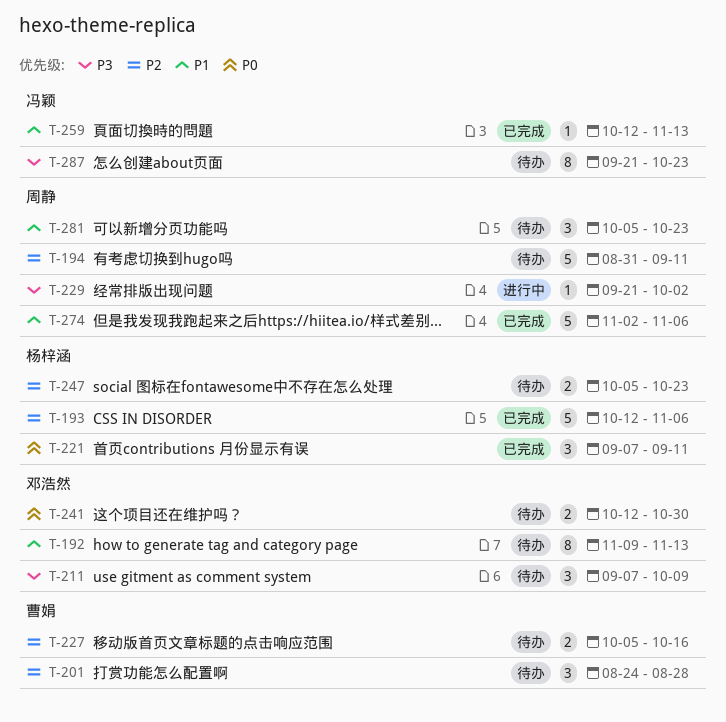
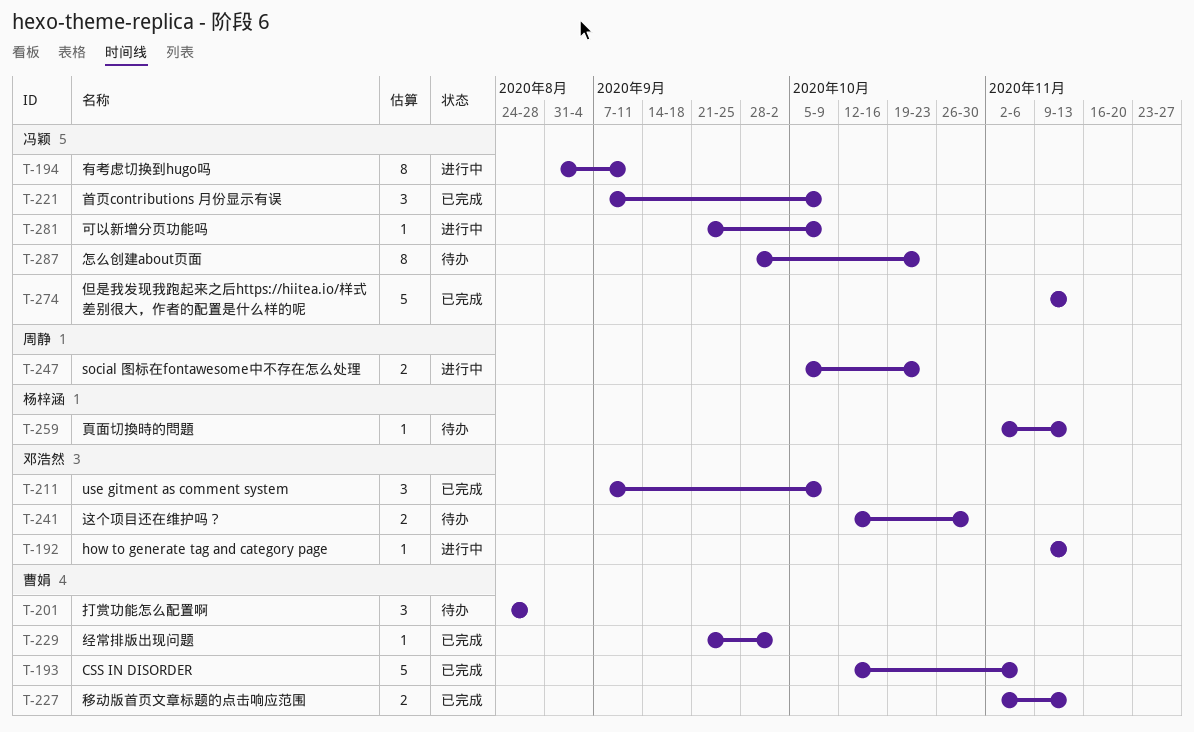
T-192, status: 待办 -> 进行中
T-192, estimate: 8 -> 1
T-193, owner: 杨梓涵 -> 曹娟
T-194, status: 待办 -> 进行中
T-194, owner: 周静 -> 冯颖
T-194, estimate: 5 -> 8
T-211, status: 待办 -> 已完成
T-221, owner: 杨梓涵 -> 冯颖
T-221, due: Sep 11 -> Oct 9
T-227, status: 待办 -> 已完成
T-227, start: Oct 5 -> Nov 2
T-227, due: Oct 16 -> Nov 13
T-229, status: 进行中 -> 已完成
T-229, owner: 周静 -> 曹娟
T-247, status: 待办 -> 进行中
T-247, owner: 杨梓涵 -> 周静
T-259, status: 已完成 -> 待办
T-259, owner: 冯颖 -> 杨梓涵
T-259, start: Oct 12 -> Nov 2
T-274, owner: 周静 -> 冯颖
T-274, start: Nov 2 -> Nov 9
T-274, due: Nov 6 -> Nov 13
T-281, status: 待办 -> 进行中
T-281, owner: 周静 -> 冯颖
T-281, estimate: 3 -> 1
T-281, start: Oct 5 -> Sep 21
T-281, due: Oct 23 -> Oct 9
T-287, start: Sep 21 -> Sep 28

